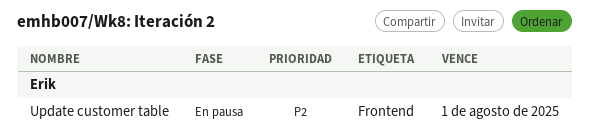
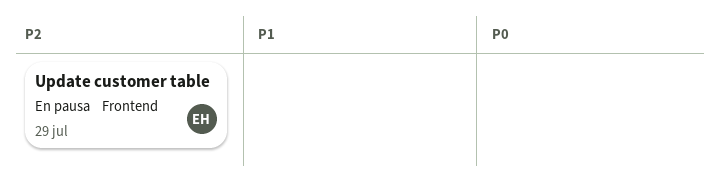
Update customer table, due: Aug 1 -> Jul 29

